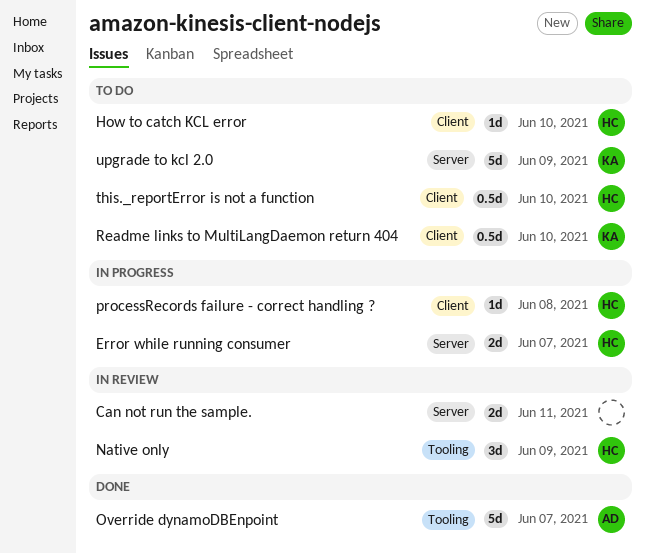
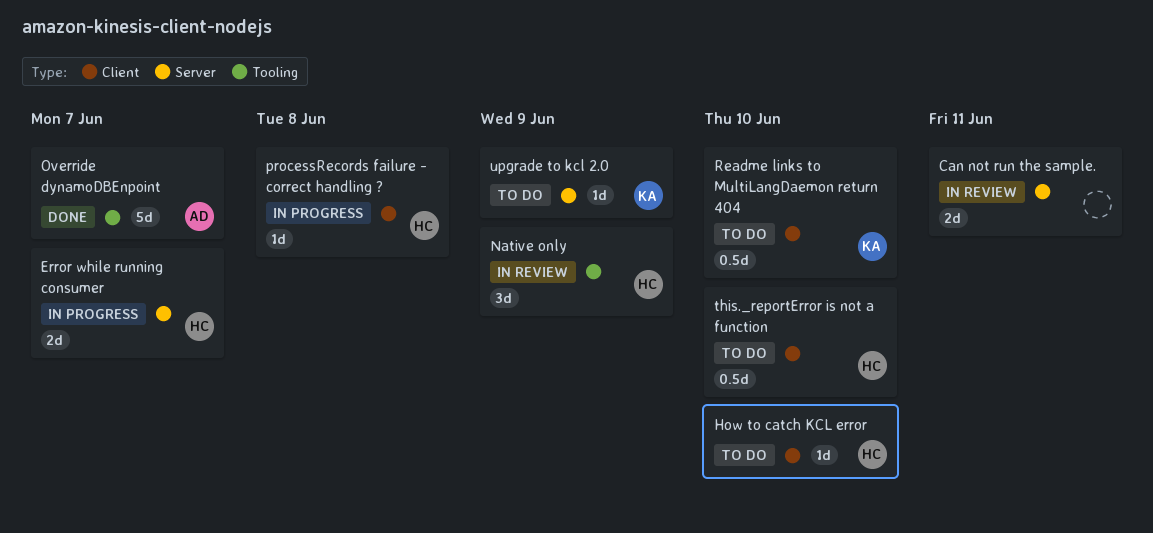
upgrade to kcl 2.0, estimate: 5d -> 1d

